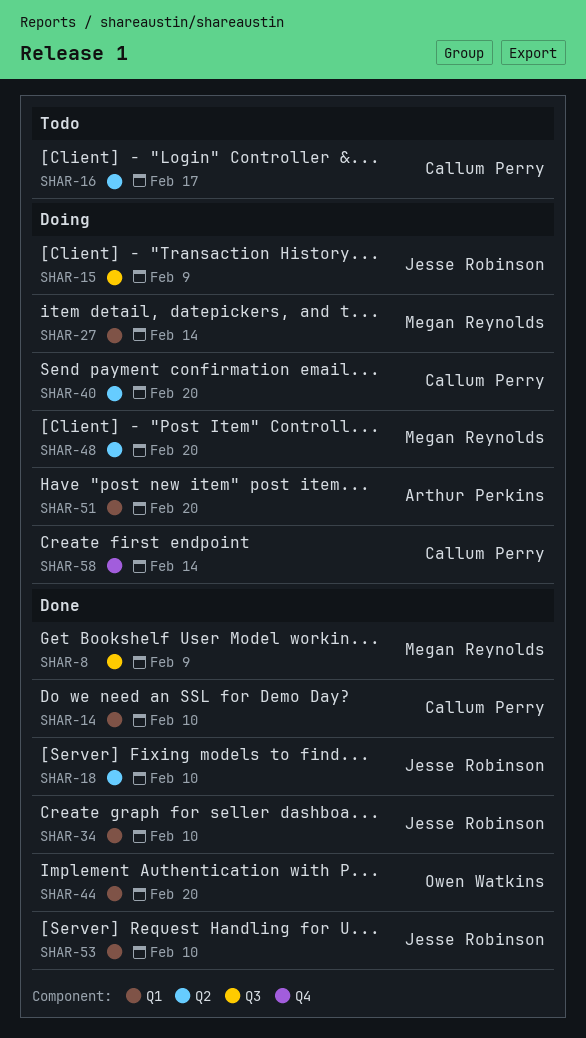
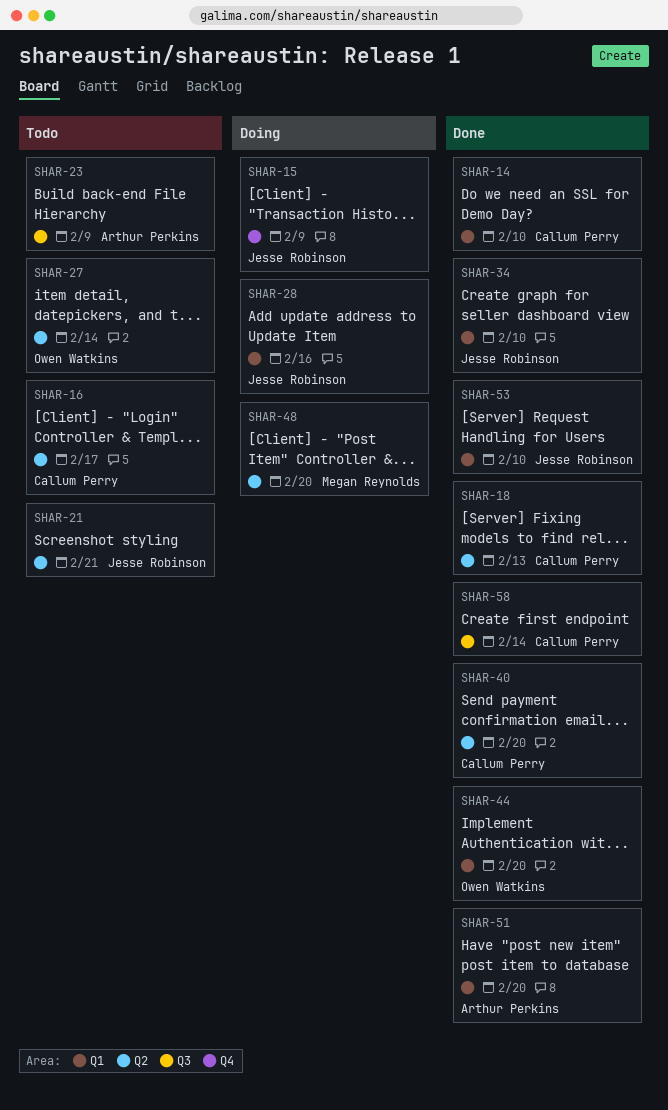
SHAR-8: present -> none
SHAR-15, label: Q3 -> Q4
SHAR-18, owner: Jesse Robinson -> Callum Perry
SHAR-18, due: Feb 10 -> Feb 13
SHAR-21: none -> present
SHAR-23: none -> present
SHAR-27, status: Doing -> Todo
SHAR-27, owner: Megan Reynolds -> Owen Watkins
SHAR-27, label: Q1 -> Q2
SHAR-28: none -> present
SHAR-40, status: Doing -> Done
SHAR-51, status: Doing -> Done
SHAR-58, status: Doing -> Done
SHAR-58, label: Q4 -> Q3

